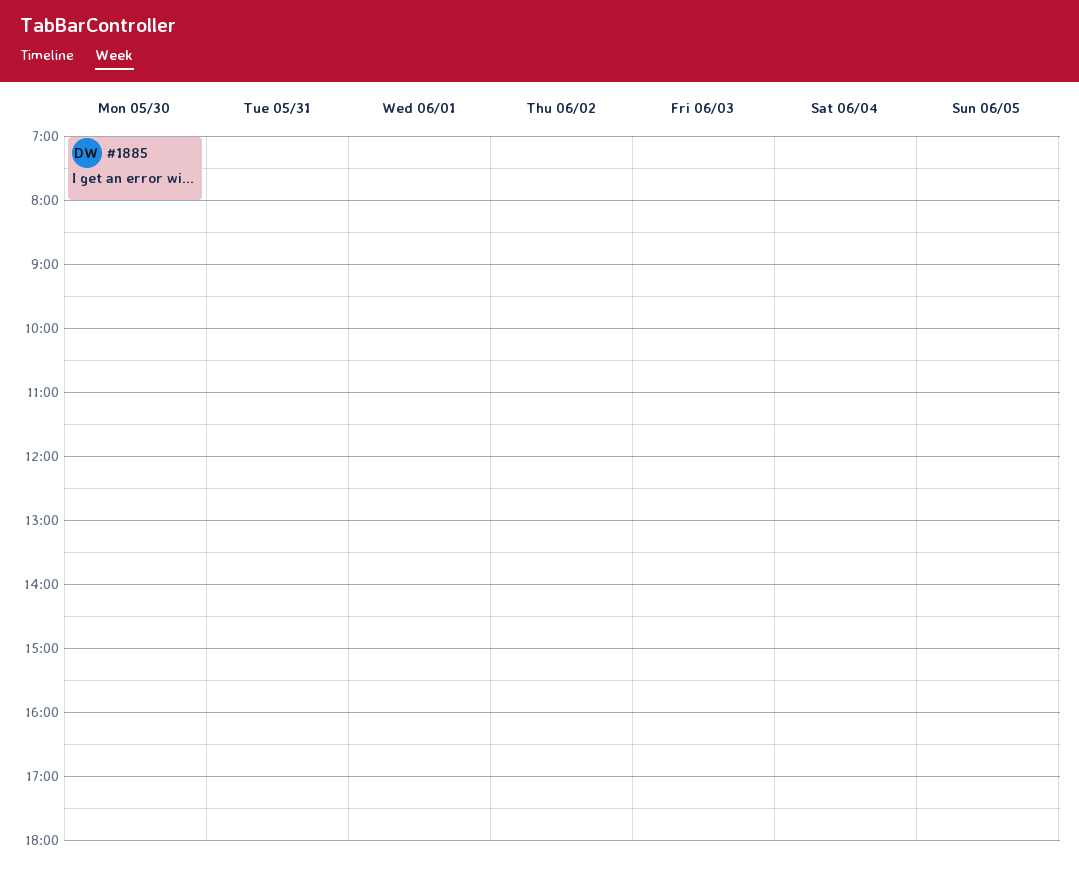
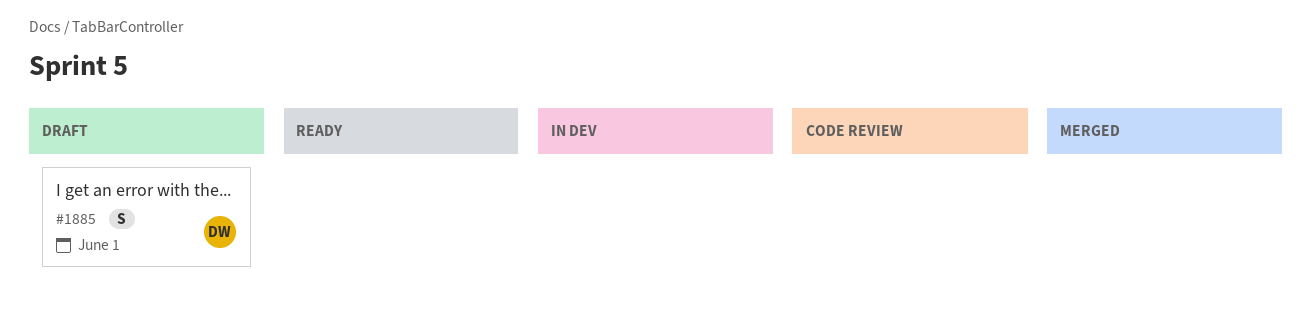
#1885, day: May 30 -> Jun 1

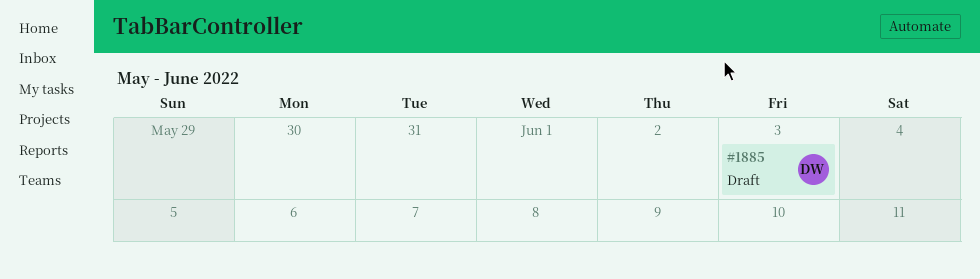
#1885, day: Jun 1 -> Jun 3

